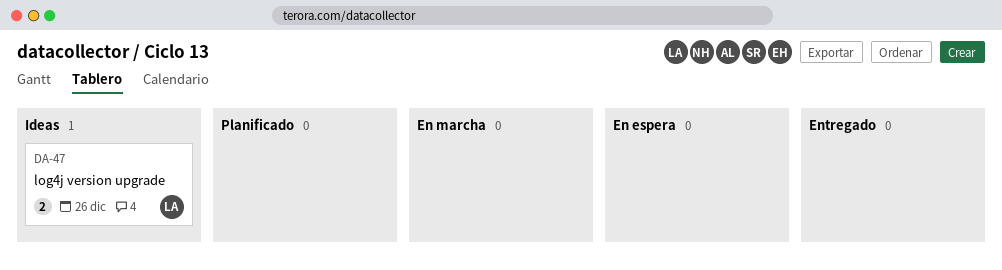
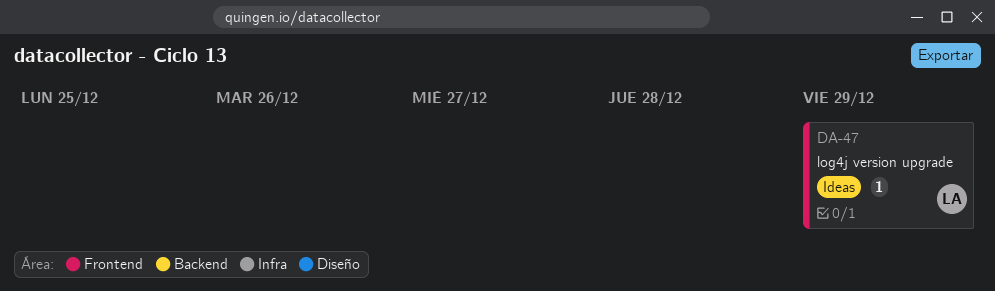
DA-47, estimate: 2 -> 1
DA-47, due: Dec 26 -> Dec 29

